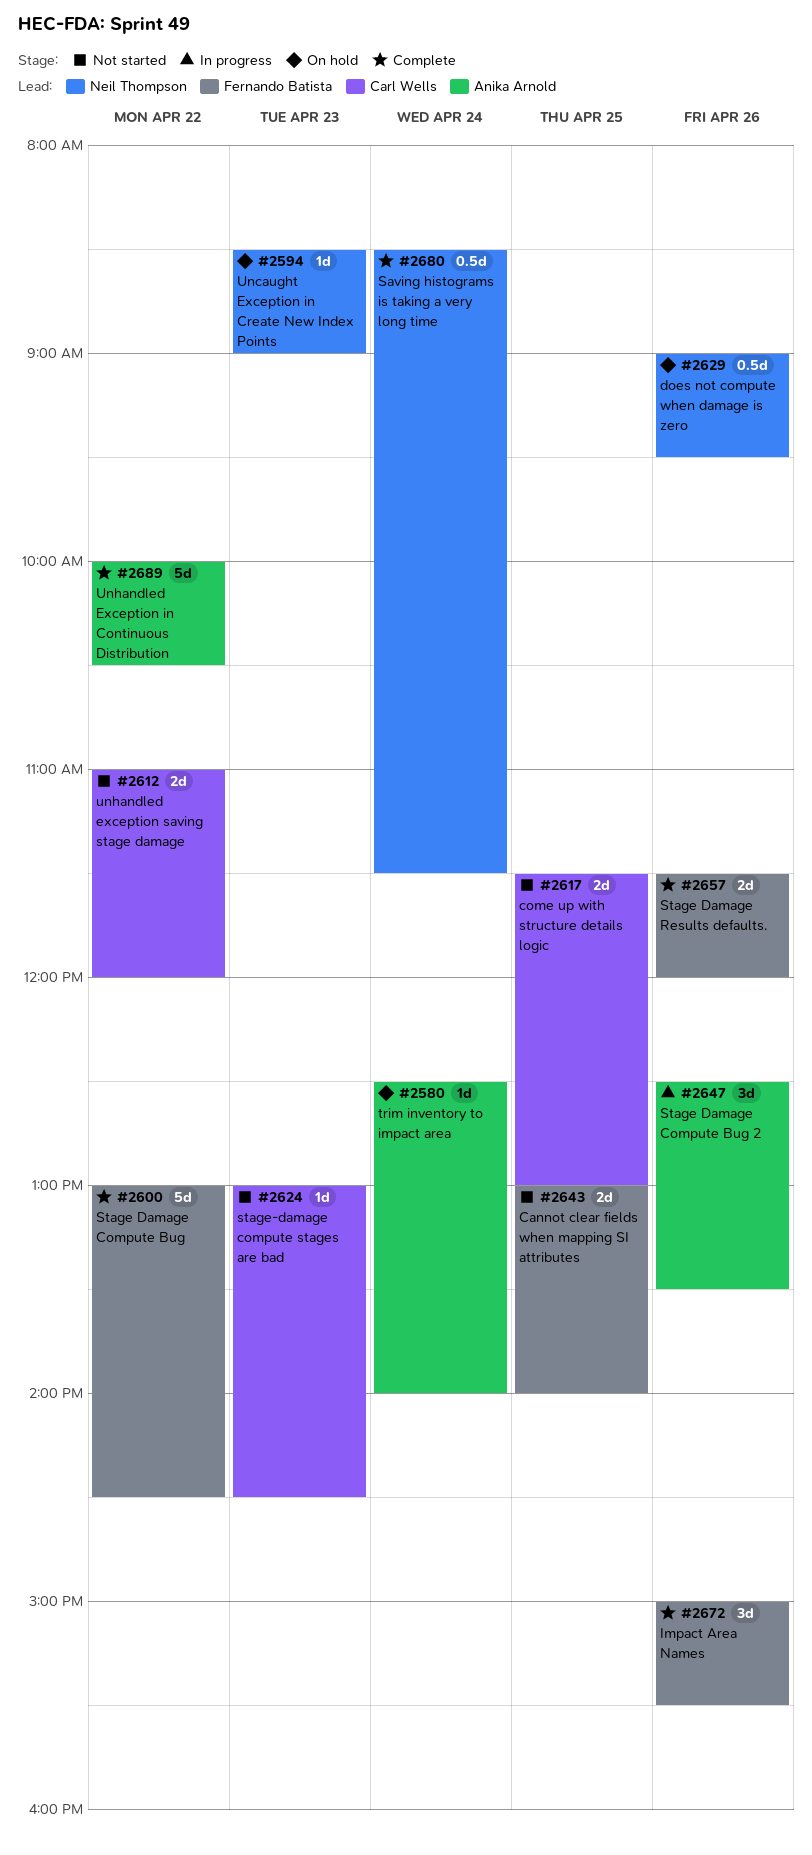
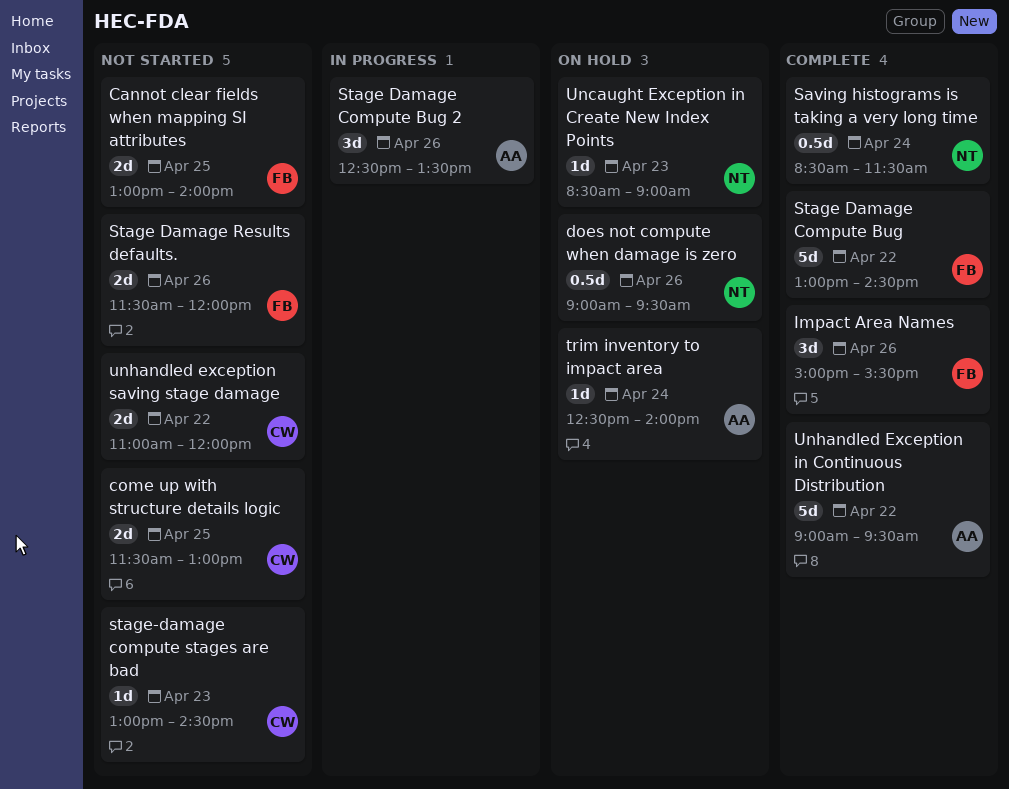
Stage Damage Results defaults., status: Complete -> Not started
Unhandled Exception in Continuous Distribution, begins: 10:00 -> 09:00
Unhandled Exception in Continuous Distribution, ends: 10:30 -> 09:30

